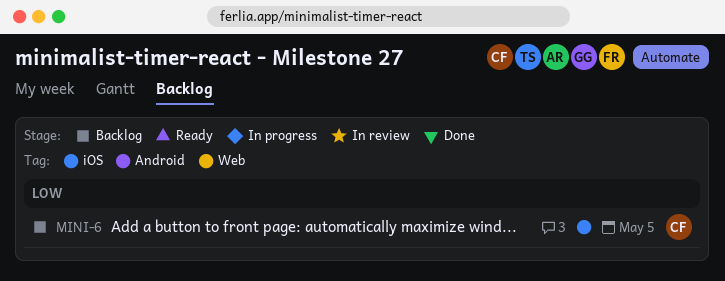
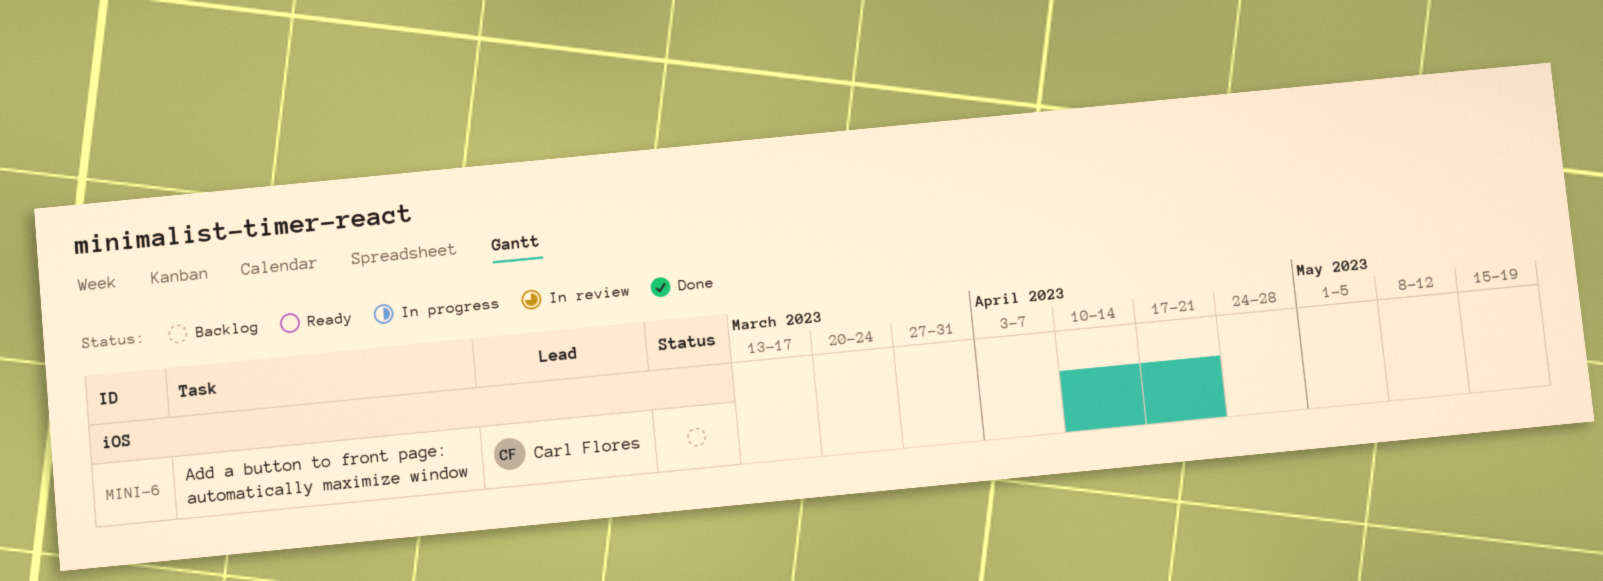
MINI-6, due: May 5 -> Apr 21

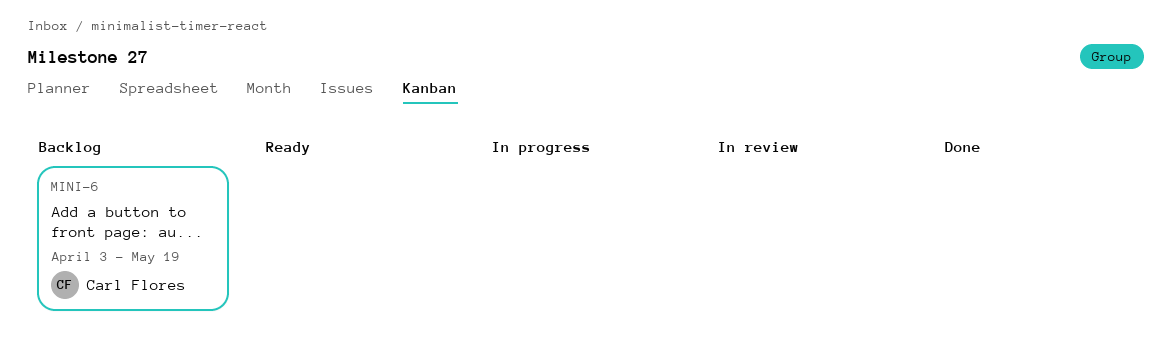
MINI-6, start: Apr 10 -> Apr 3
MINI-6, due: Apr 21 -> May 19

